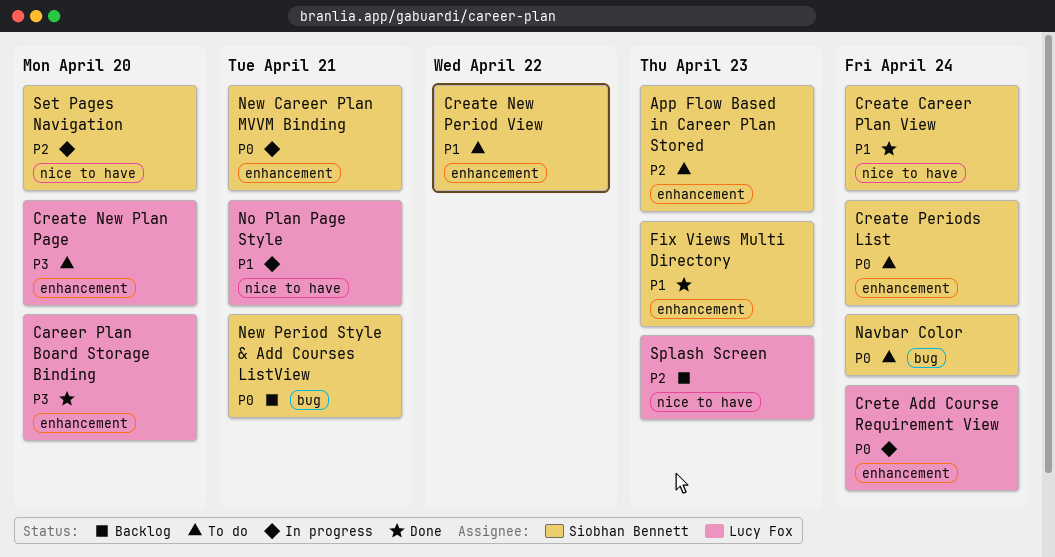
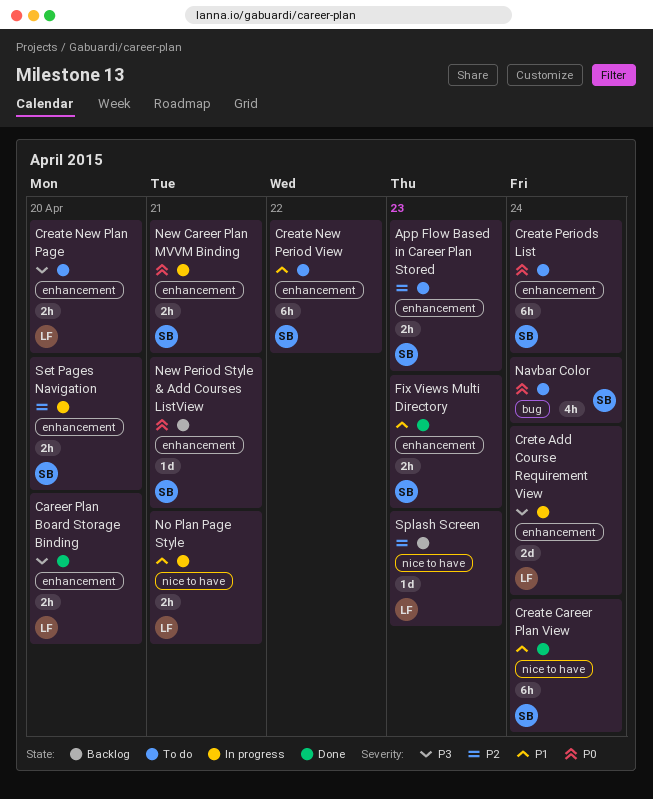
Crete Add Course Requirement View, priority: P0 -> P3
New Period Style & Add Courses ListView, label: bug -> enhancement
Set Pages Navigation, label: nice to have -> enhancement

